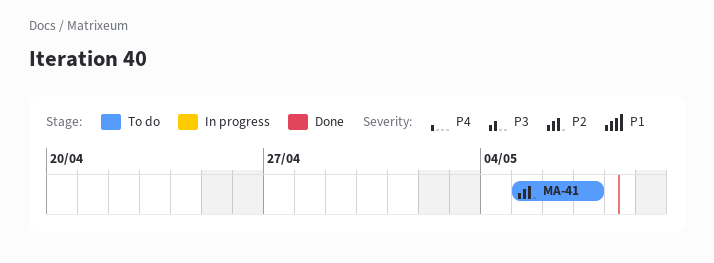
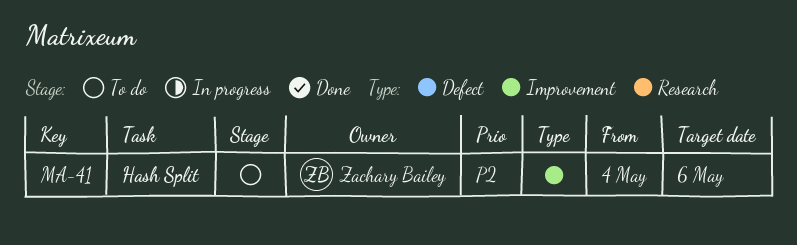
MA-41, start: May 5 -> May 4
MA-41, due: May 7 -> May 6

